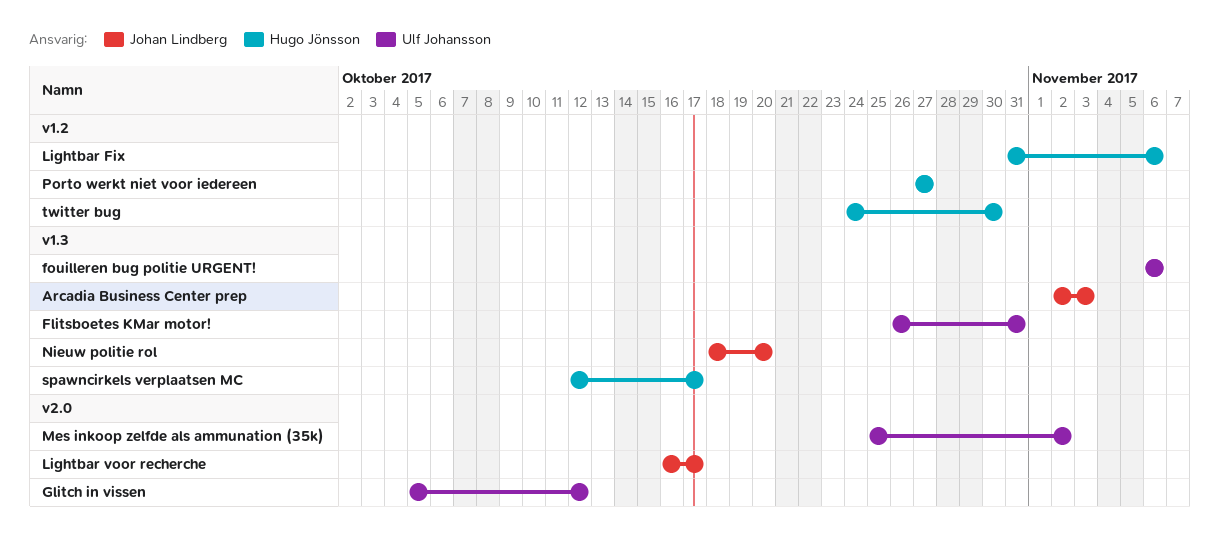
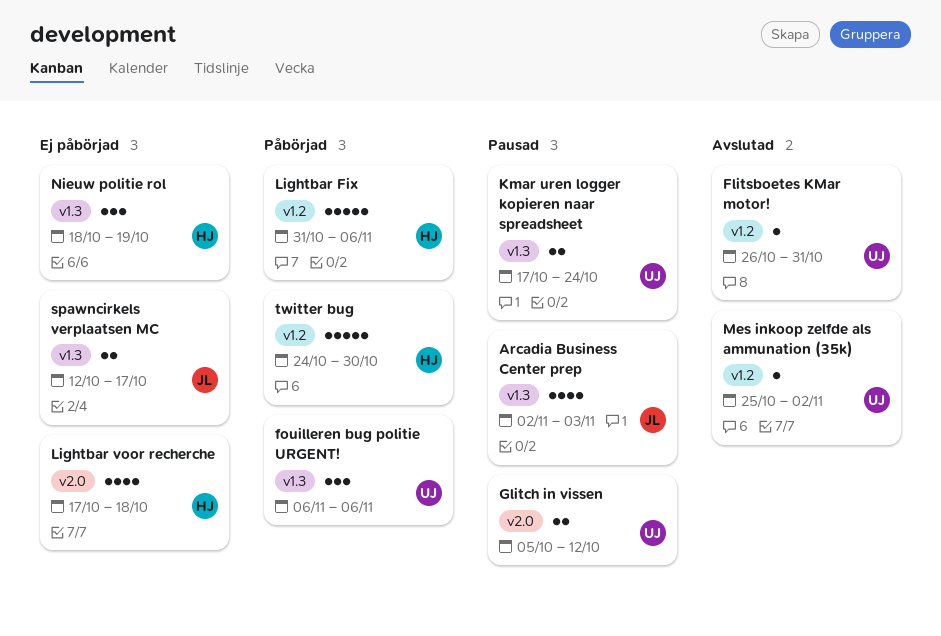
Flitsboetes KMar motor!, label: v1.3 -> v1.2
Kmar uren logger kopieren naar spreadsheet: none -> present
Lightbar voor recherche, owner: Johan Lindberg -> Hugo Jönsson
Lightbar voor recherche, start: Oct 16 -> Oct 17
Lightbar voor recherche, due: Oct 17 -> Oct 18
Mes inkoop zelfde als ammunation (35k), label: v2.0 -> v1.2
Nieuw politie rol, owner: Johan Lindberg -> Hugo Jönsson
Nieuw politie rol, due: Oct 20 -> Oct 19
Porto werkt niet voor iedereen: present -> none
spawncirkels verplaatsen MC, owner: Hugo Jönsson -> Johan Lindberg

